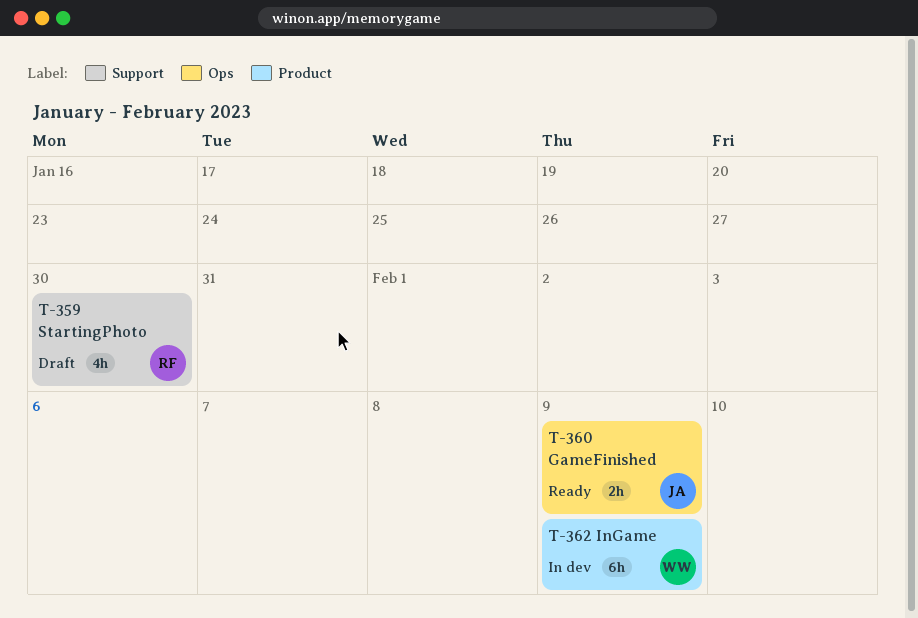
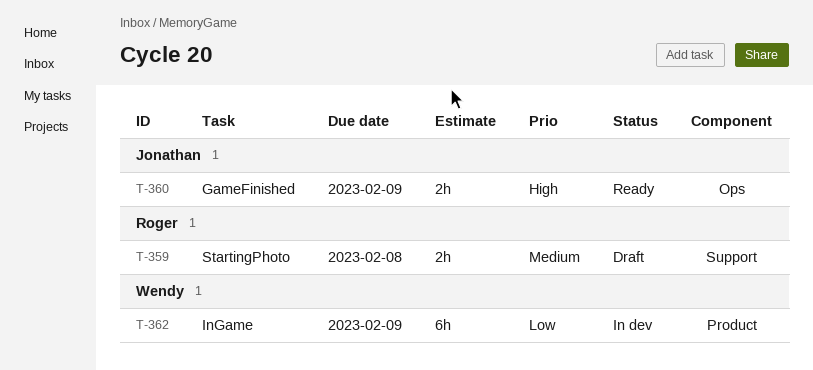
T-359, estimate: 4h -> 2h
T-359, due: Jan 30 -> Feb 8

